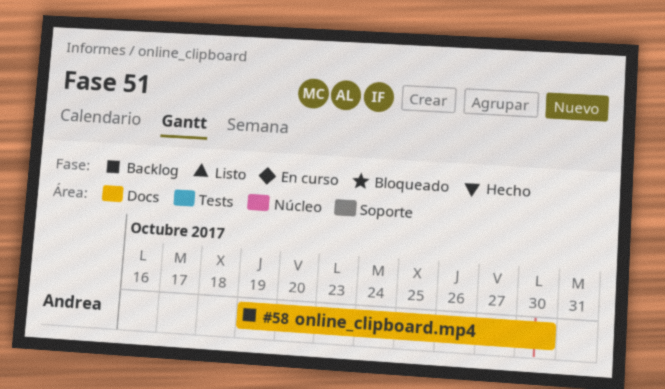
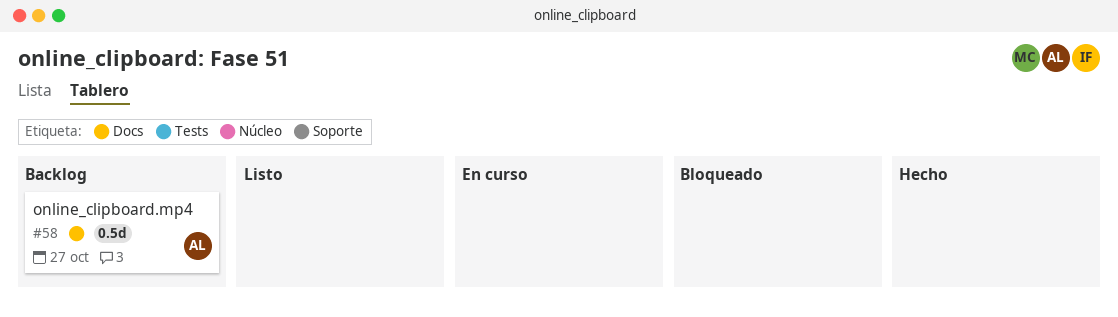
#58, due: Oct 30 -> Oct 27

